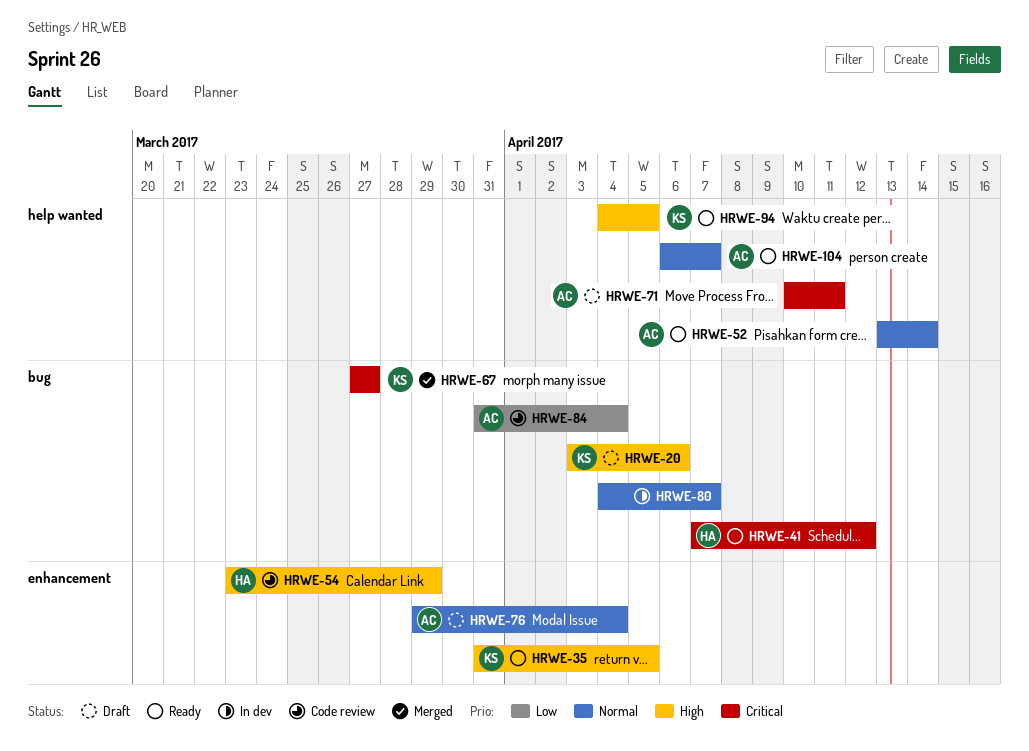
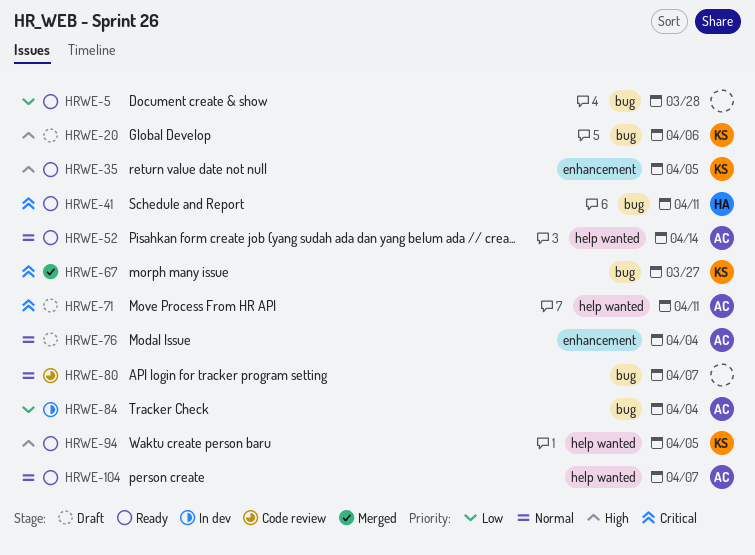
HRWE-5: none -> present
HRWE-41, due: Apr 12 -> Apr 11
HRWE-54: present -> none
HRWE-80, status: In dev -> Code review
HRWE-84, status: Code review -> In dev

